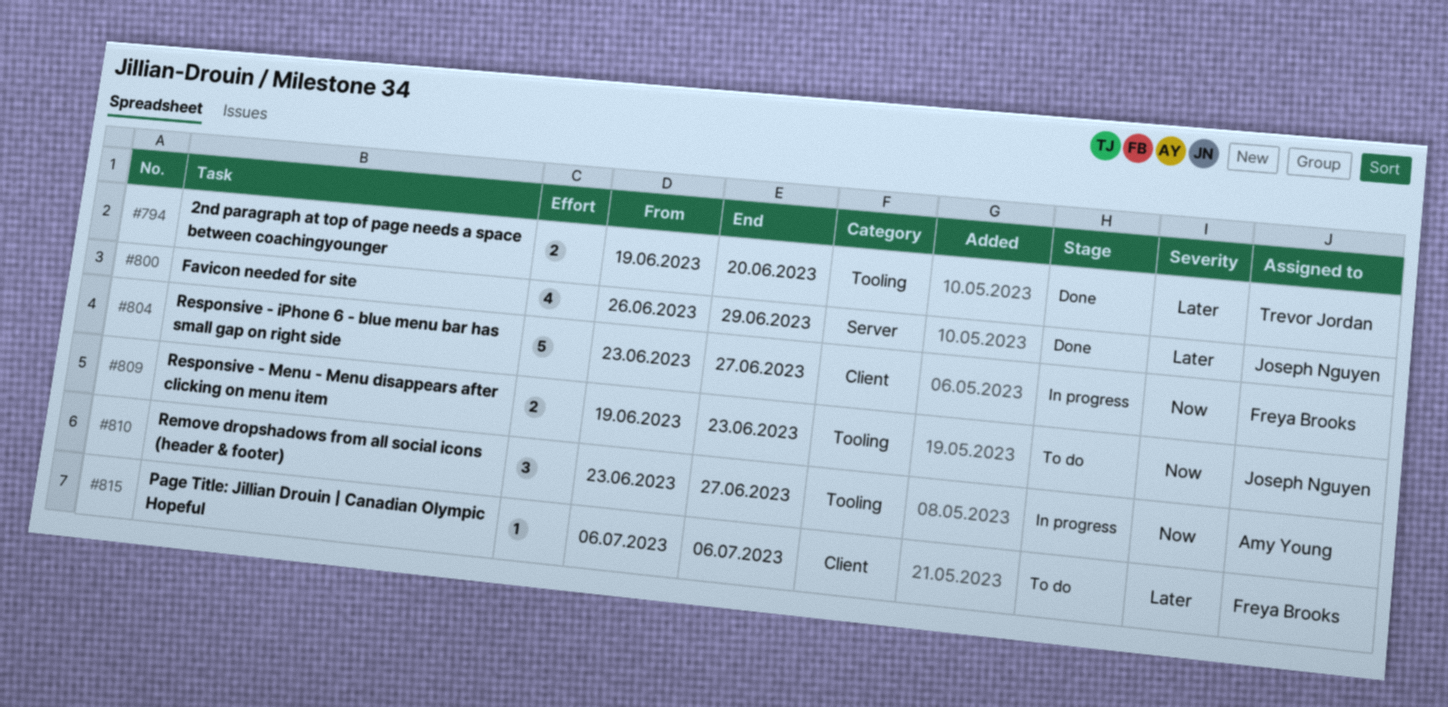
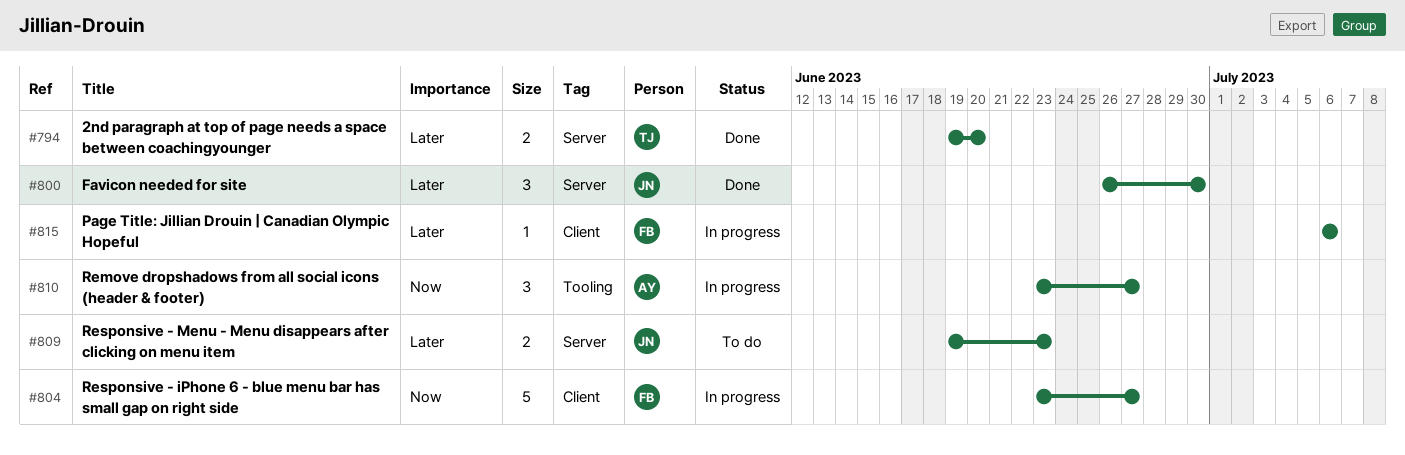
#794, label: Tooling -> Server
#800, estimate: 4 -> 3
#800, due: Jun 29 -> Jun 30
#809, priority: Now -> Later
#809, label: Tooling -> Server
#815, status: To do -> In progress

